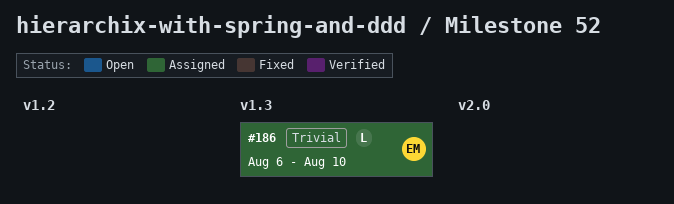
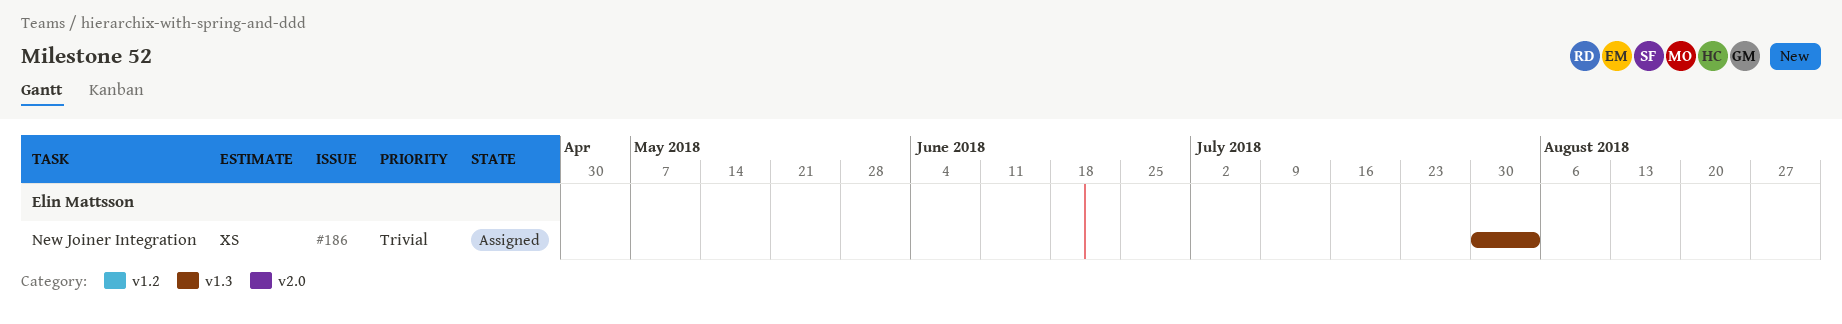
#186, estimate: L -> XS
#186, start: Aug 6 -> Jul 30
#186, due: Aug 10 -> Aug 3

